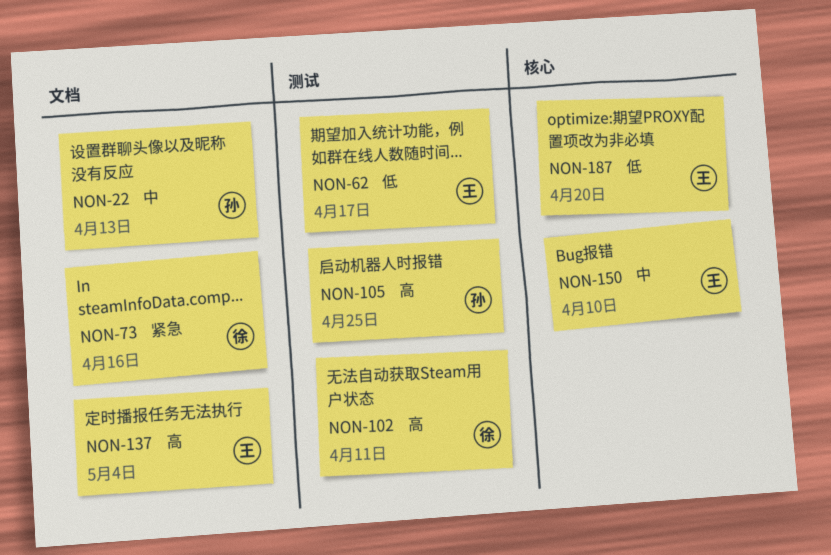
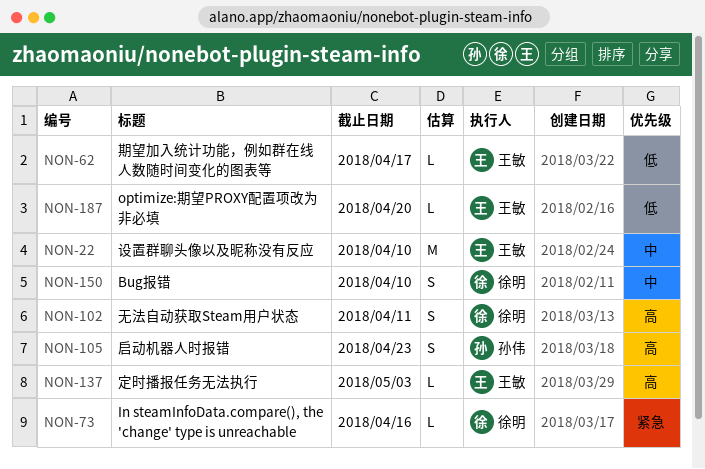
NON-22, owner: 孙伟 -> 王敏
NON-22, due: Apr 13 -> Apr 10
NON-105, due: Apr 25 -> Apr 23
NON-137, due: May 4 -> May 3
NON-150, owner: 王敏 -> 徐明

